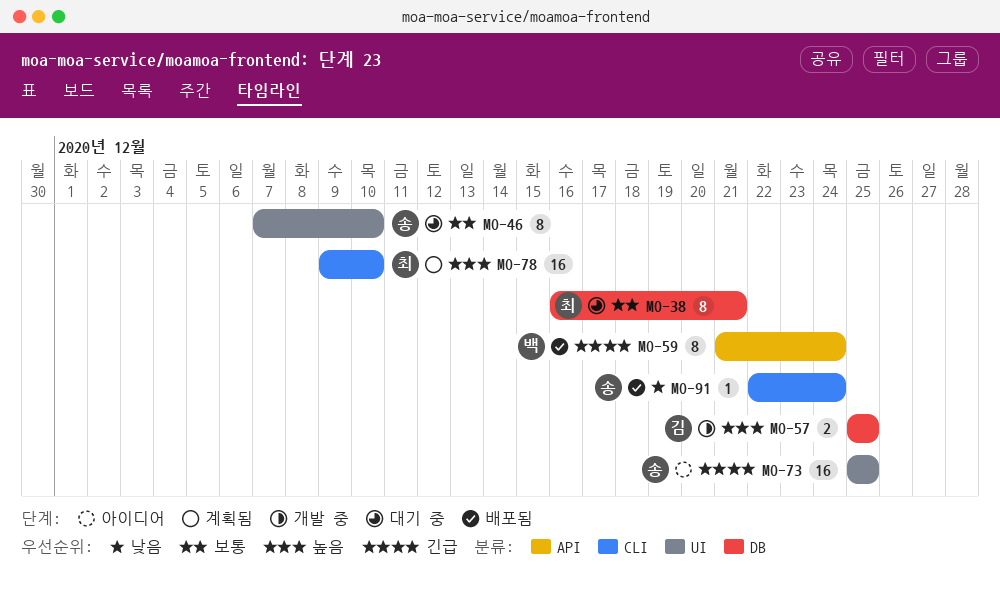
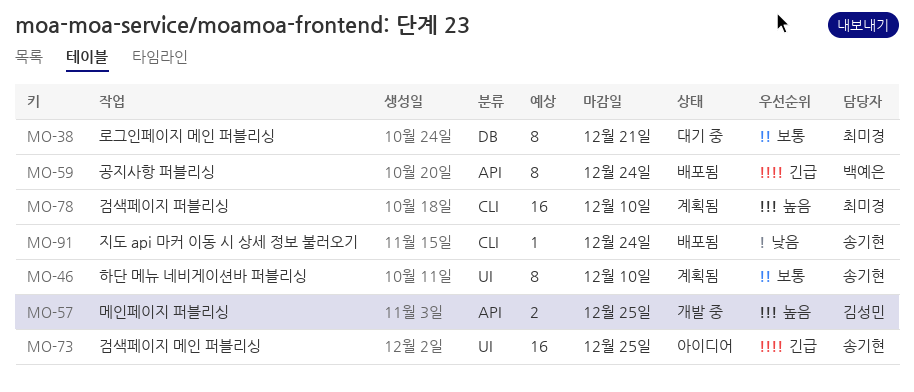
MO-46, status: 대기 중 -> 계획됨
MO-57, label: DB -> API

